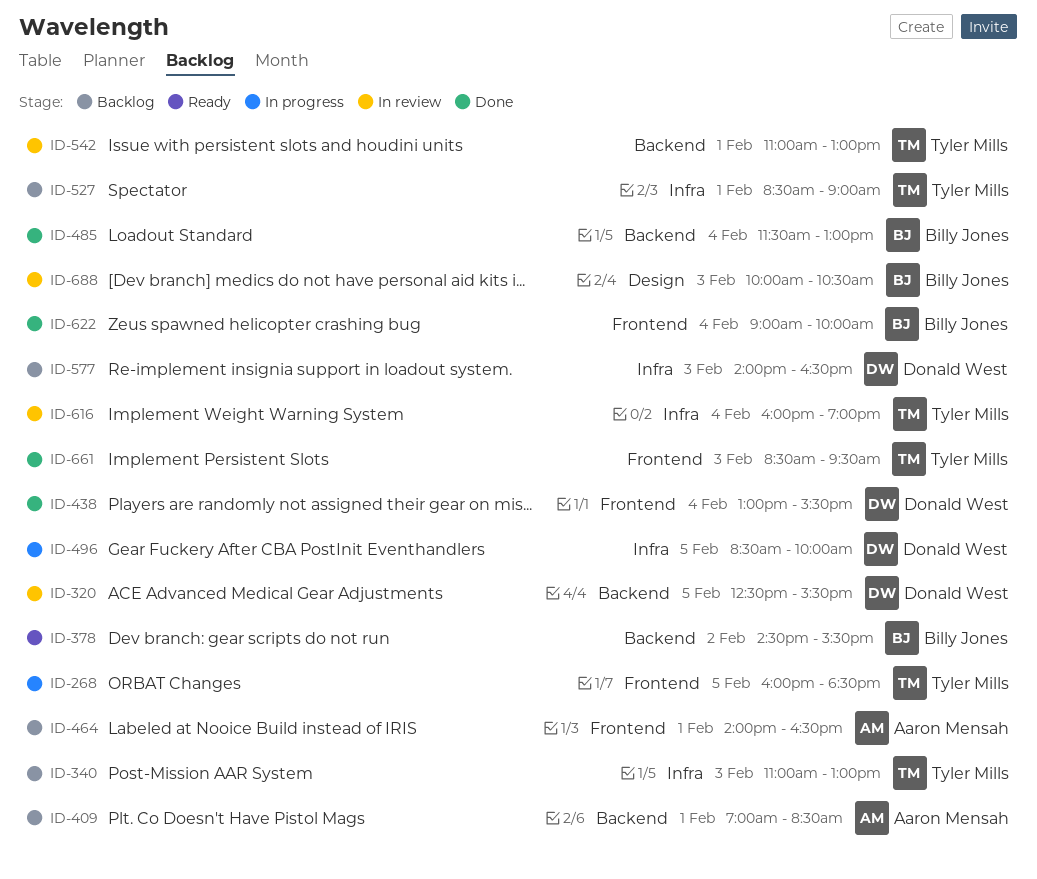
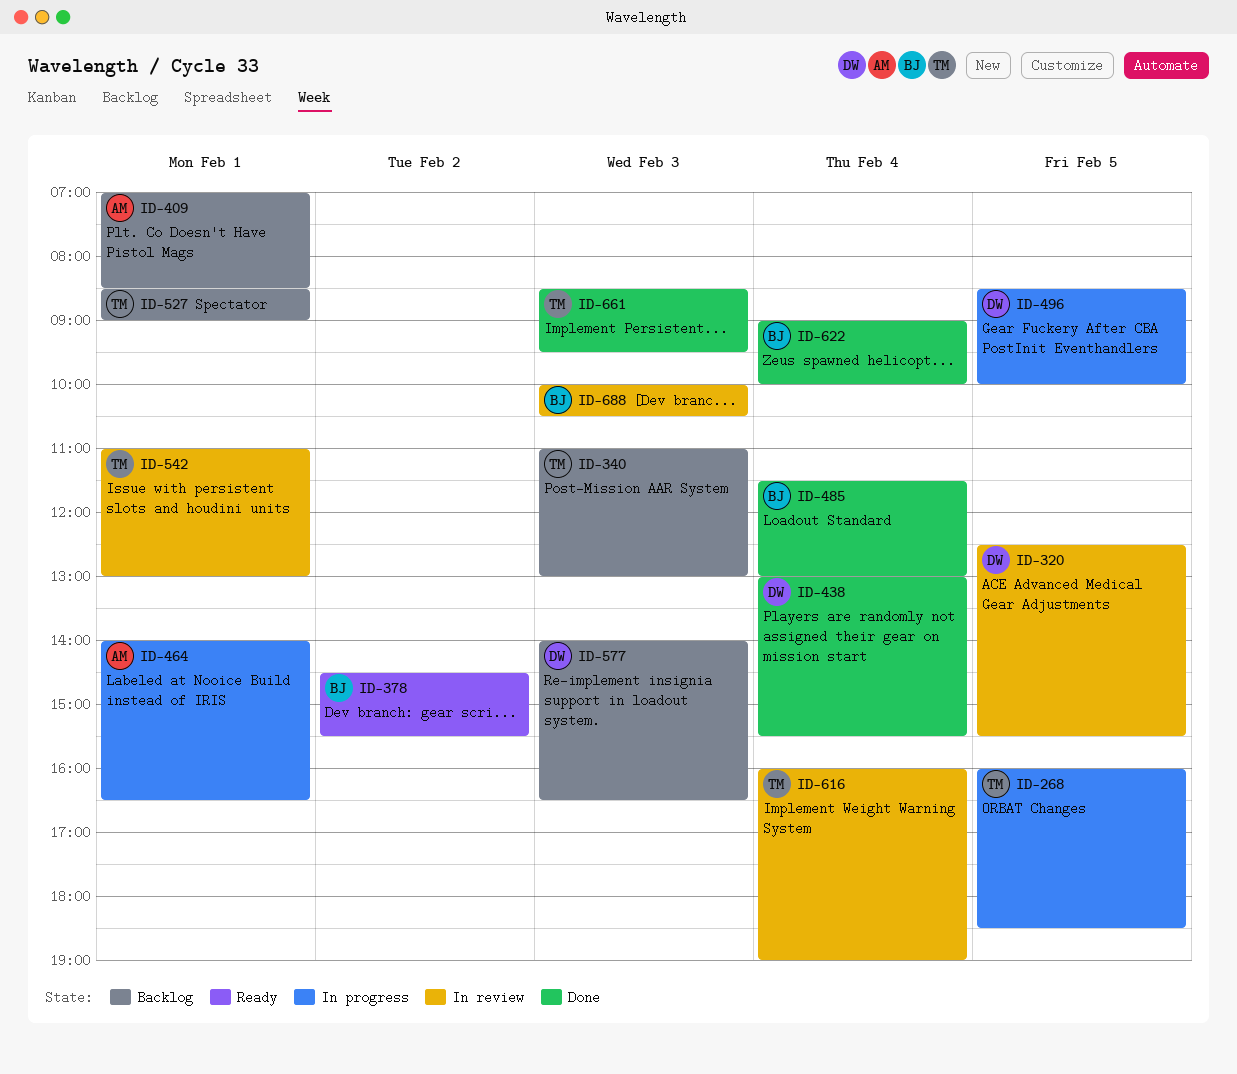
ID-464, status: Backlog -> In progress

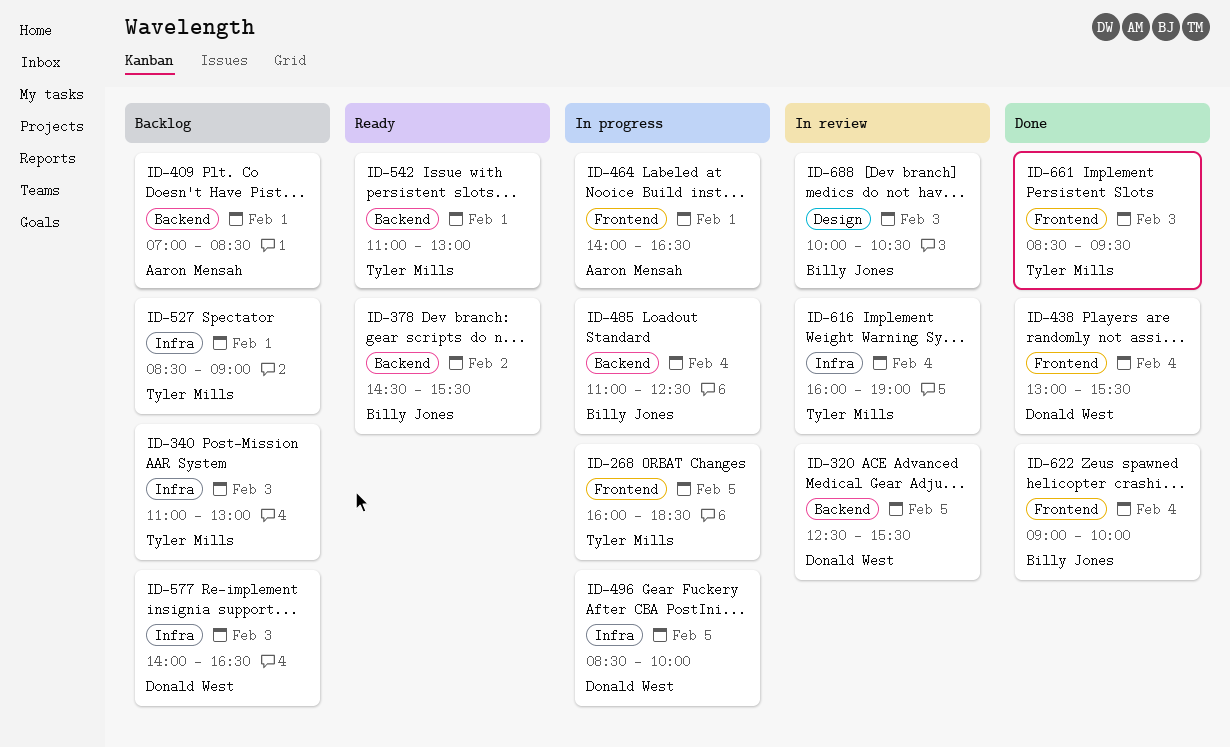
ID-485, status: Done -> In progress
ID-485, begins: 11:30 -> 11:00
ID-485, ends: 13:00 -> 12:30
ID-542, status: In review -> Ready

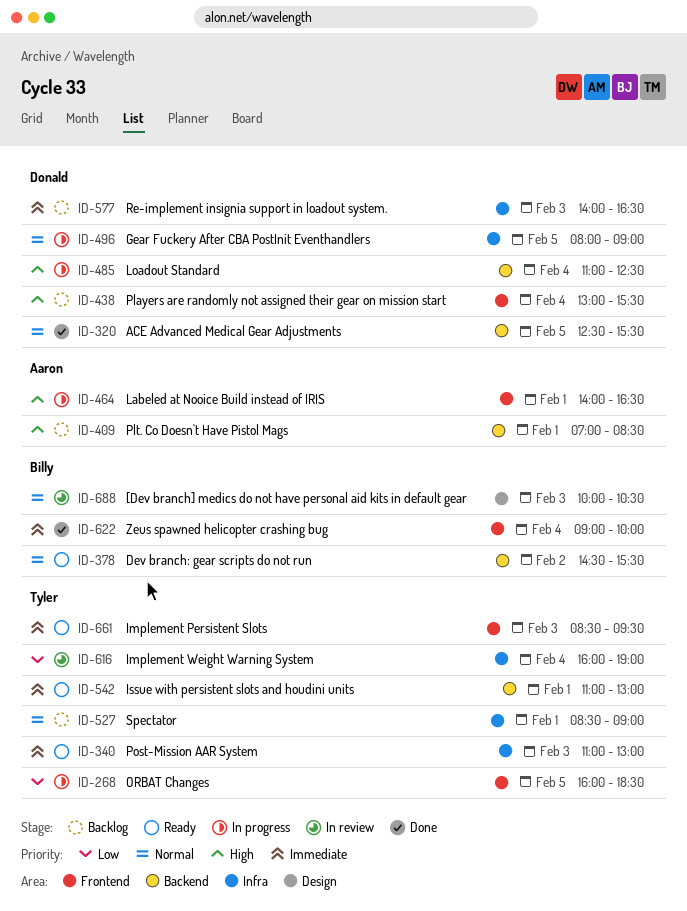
ID-320, status: In review -> Done
ID-340, status: Backlog -> Ready
ID-438, status: Done -> Backlog
ID-485, owner: Billy Jones -> Donald West
ID-496, begins: 08:30 -> 08:00
ID-496, ends: 10:00 -> 09:00
ID-661, status: Done -> Ready

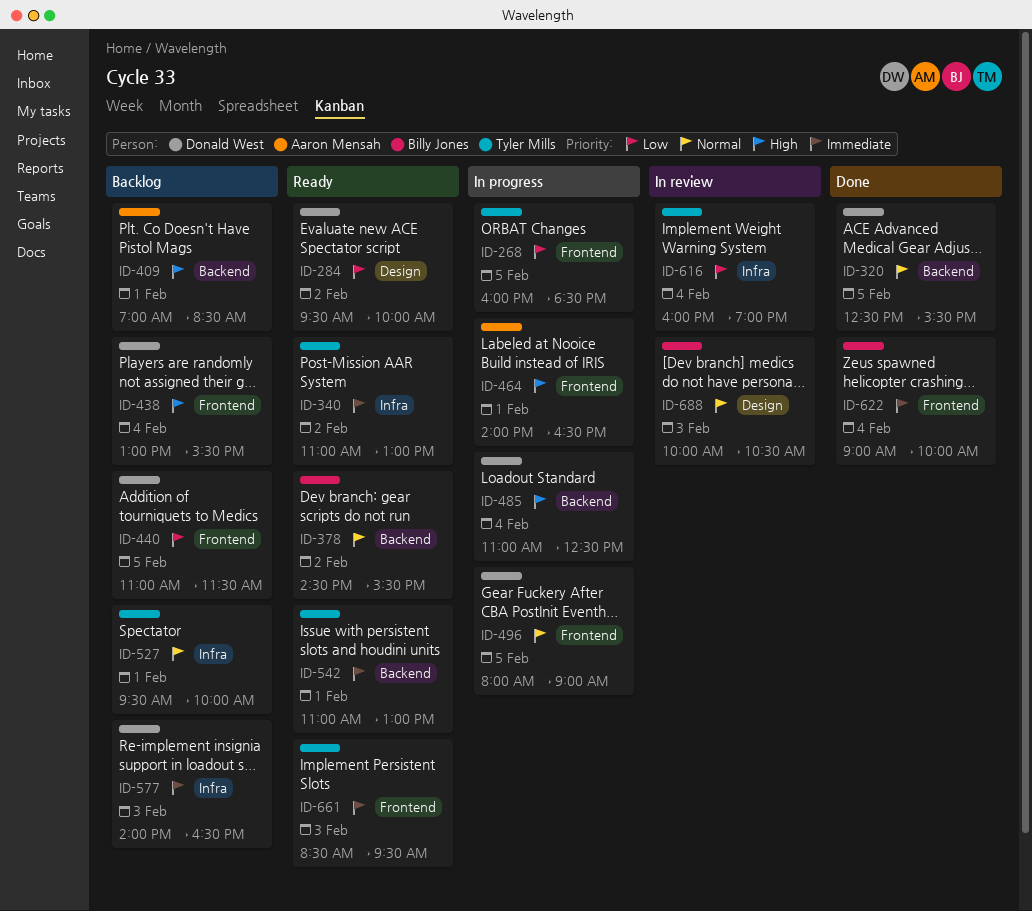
ID-284: none -> present
ID-340, day: Feb 3 -> Feb 2
ID-440: none -> present
ID-496, label: Infra -> Frontend
ID-527, begins: 08:30 -> 09:30
ID-527, ends: 09:00 -> 10:00

